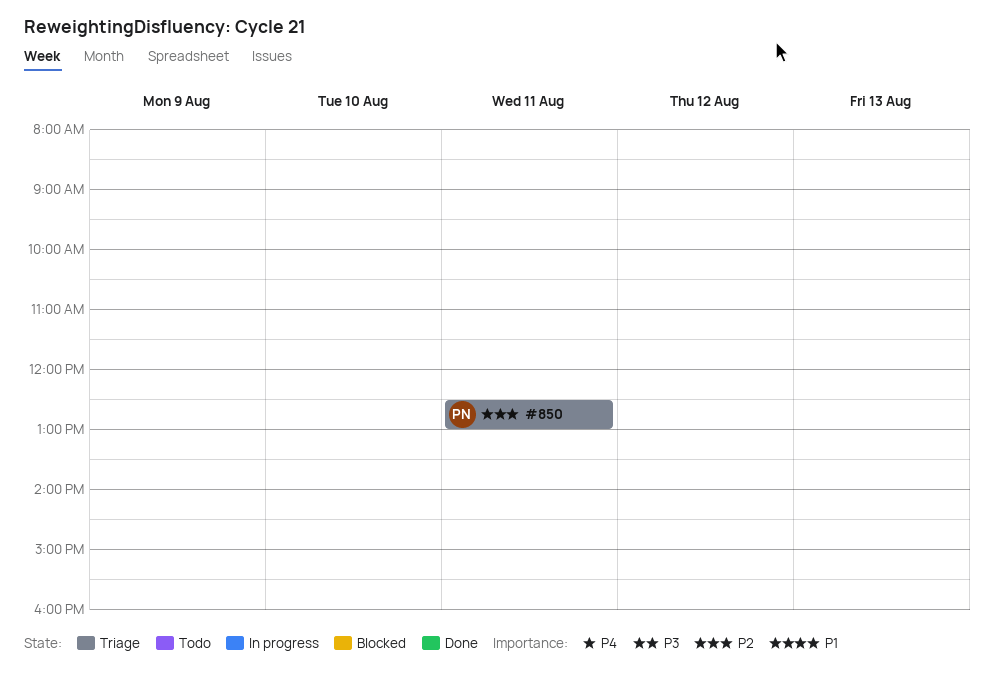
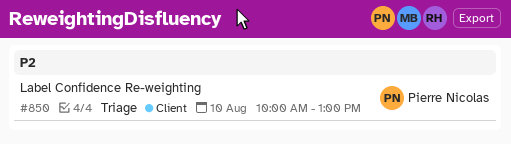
#850, day: Aug 11 -> Aug 10
#850, begins: 12:30 -> 10:00

